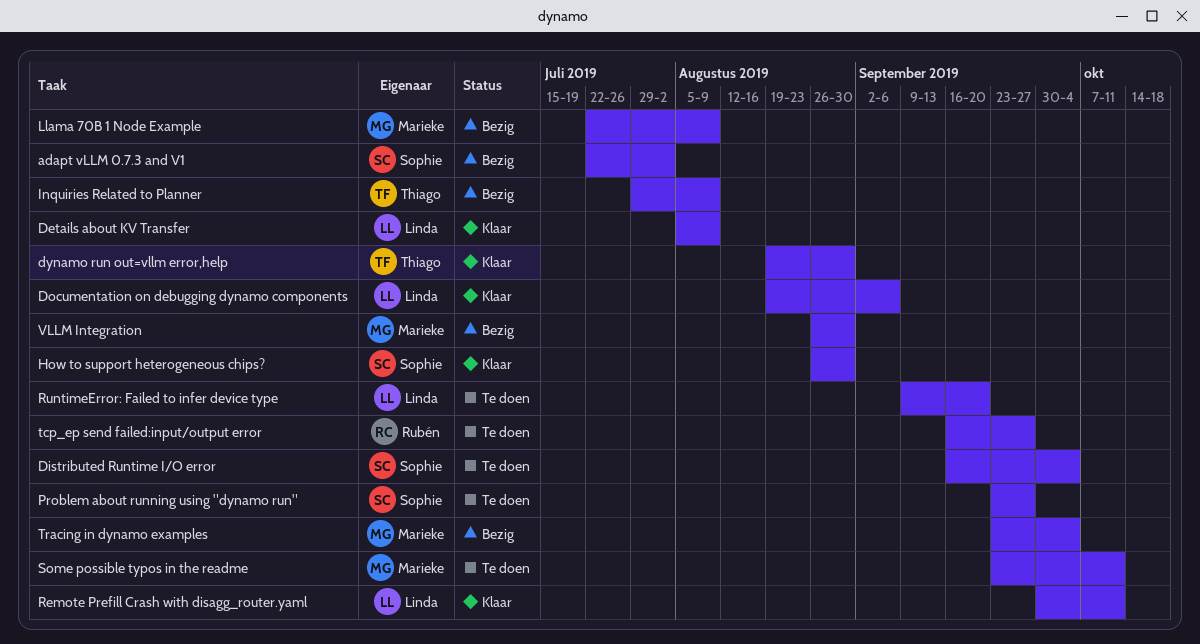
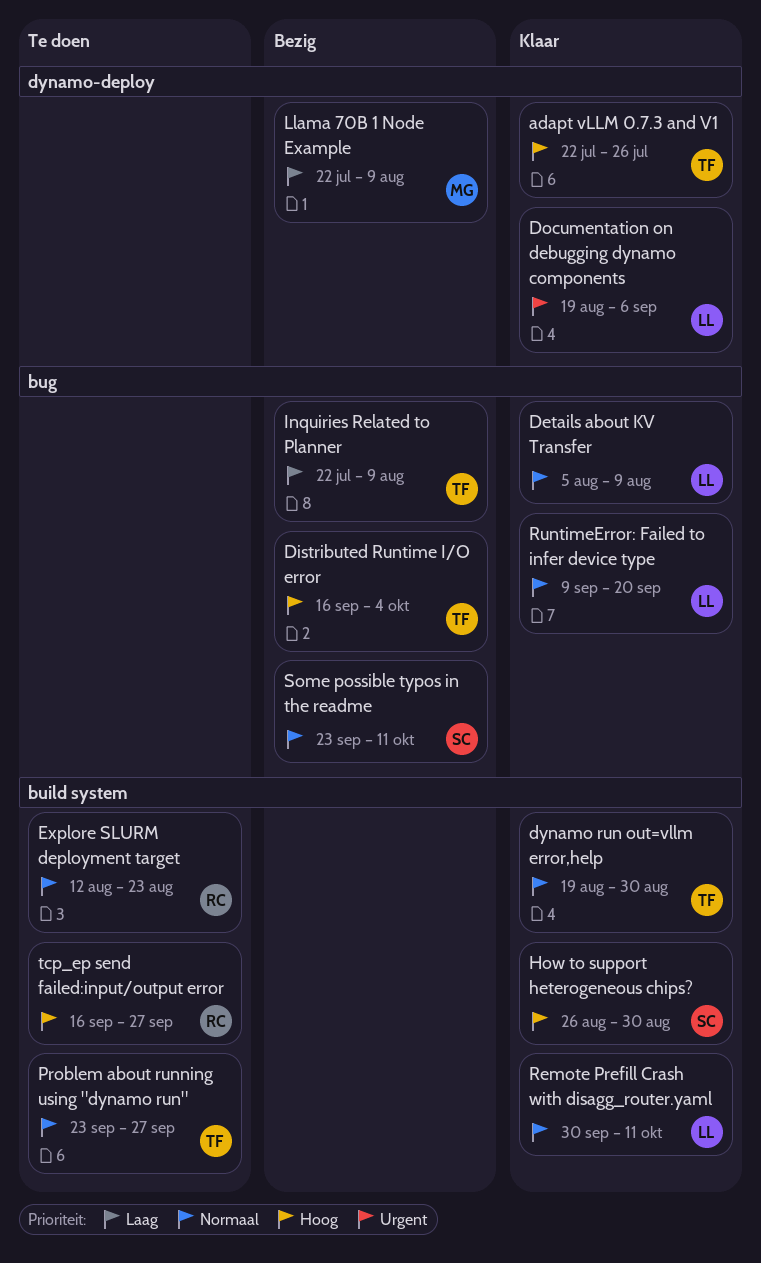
adapt vLLM 0.7.3 and V1, status: Bezig -> Klaar
adapt vLLM 0.7.3 and V1, owner: Sophie -> Thiago
adapt vLLM 0.7.3 and V1, due: Aug 2 -> Jul 26
Distributed Runtime I/O error, status: Te doen -> Bezig
Distributed Runtime I/O error, owner: Sophie -> Thiago
Explore SLURM deployment target: none -> present
Inquiries Related to Planner, start: Jul 29 -> Jul 22
Problem about running using "dynamo run", owner: Sophie -> Thiago
RuntimeError: Failed to infer device type, status: Te doen -> Klaar
Some possible typos in the readme, status: Te doen -> Bezig
Some possible typos in the readme, owner: Marieke -> Sophie
Tracing in dynamo examples: present -> none
VLLM Integration: present -> none

